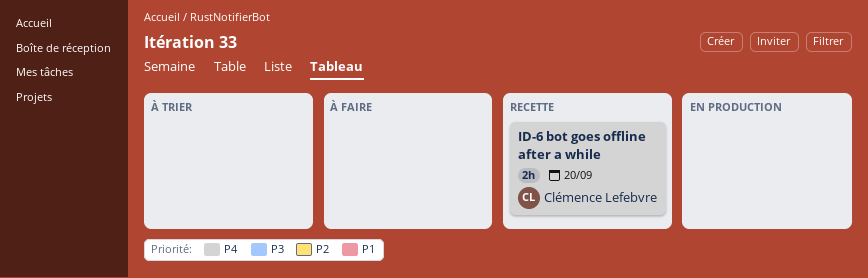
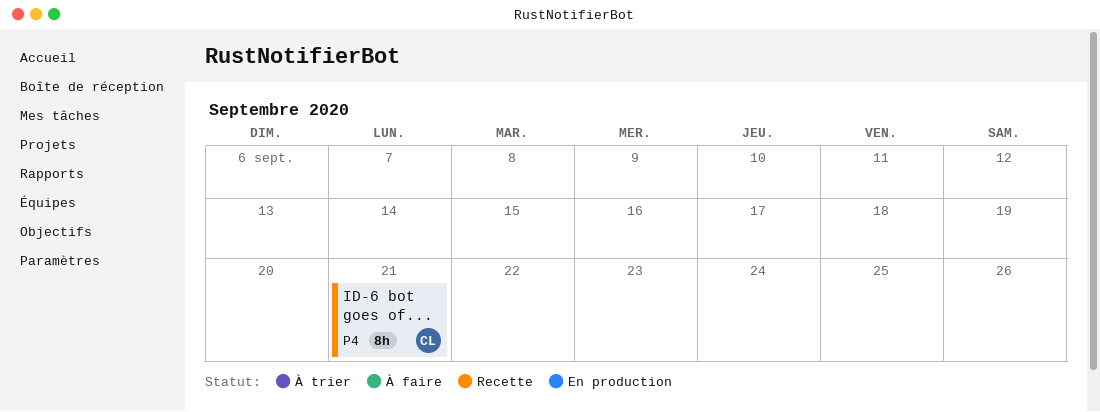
ID-6, estimate: 2h -> 8h
ID-6, due: Sep 20 -> Sep 21

